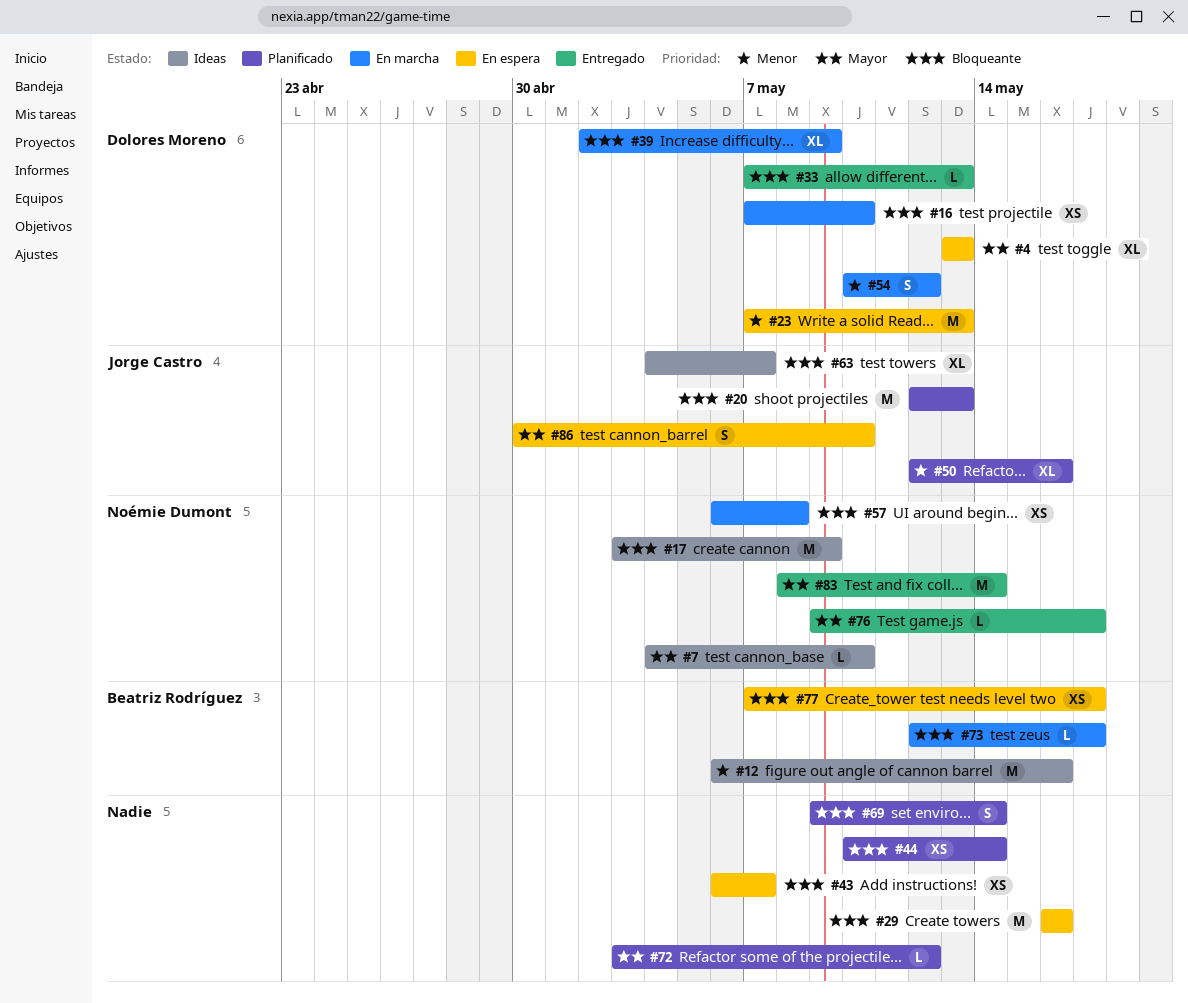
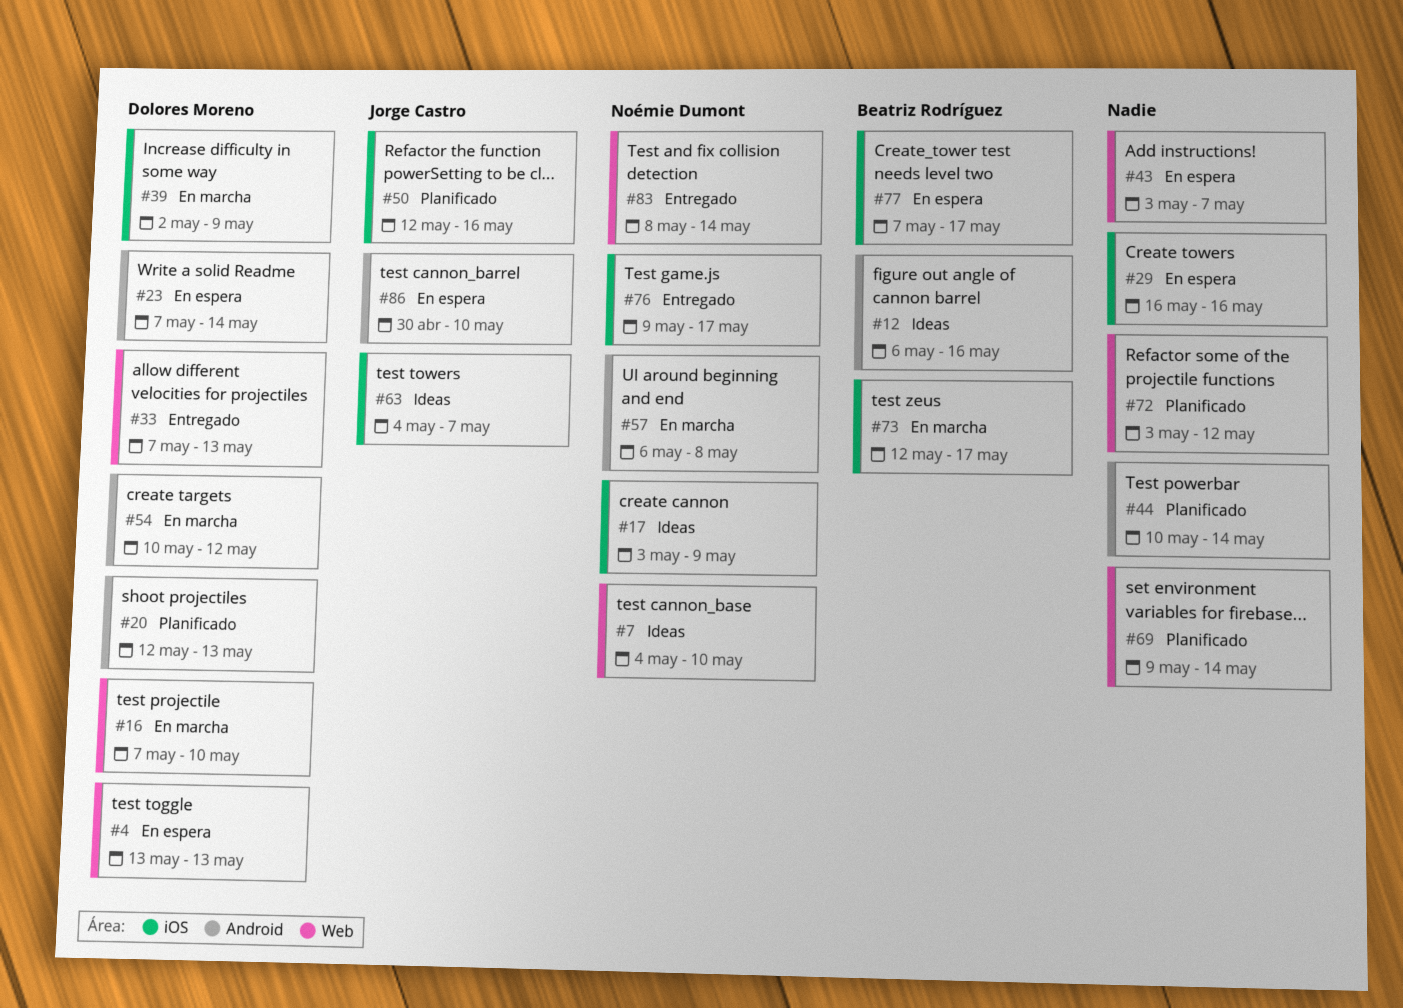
#20, owner: Jorge Castro -> Dolores Moreno
#23, due: May 13 -> May 14
#43, start: May 6 -> May 3

